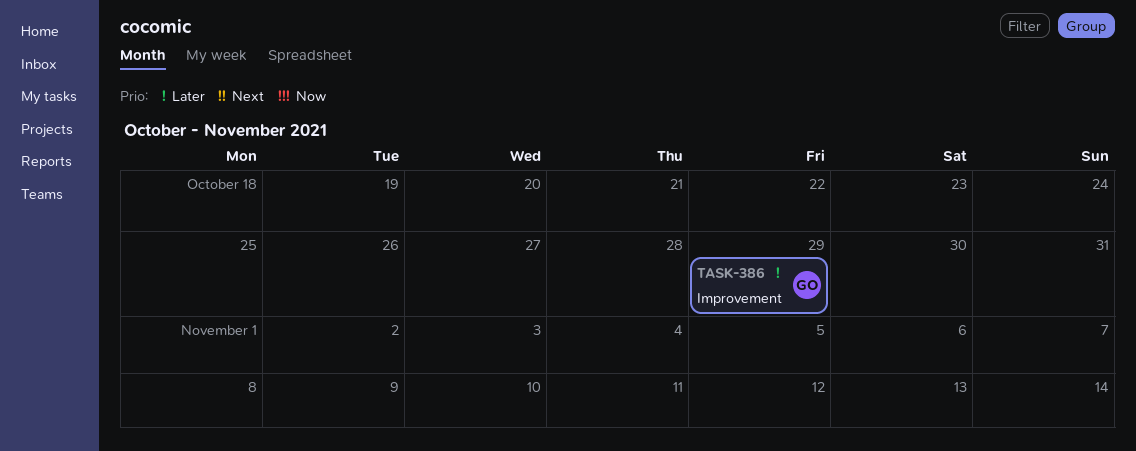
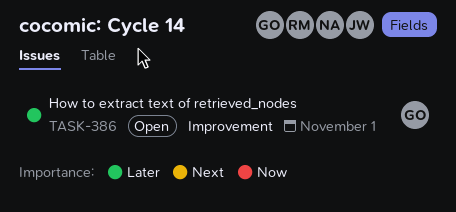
TASK-386, due: Oct 29 -> Nov 1

